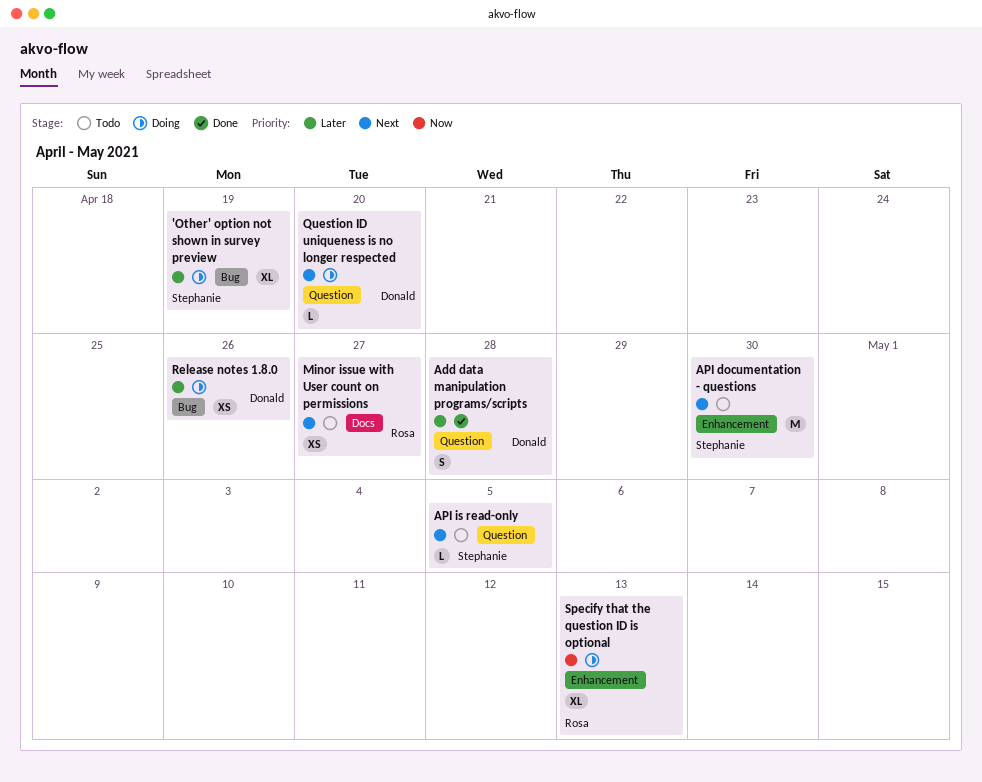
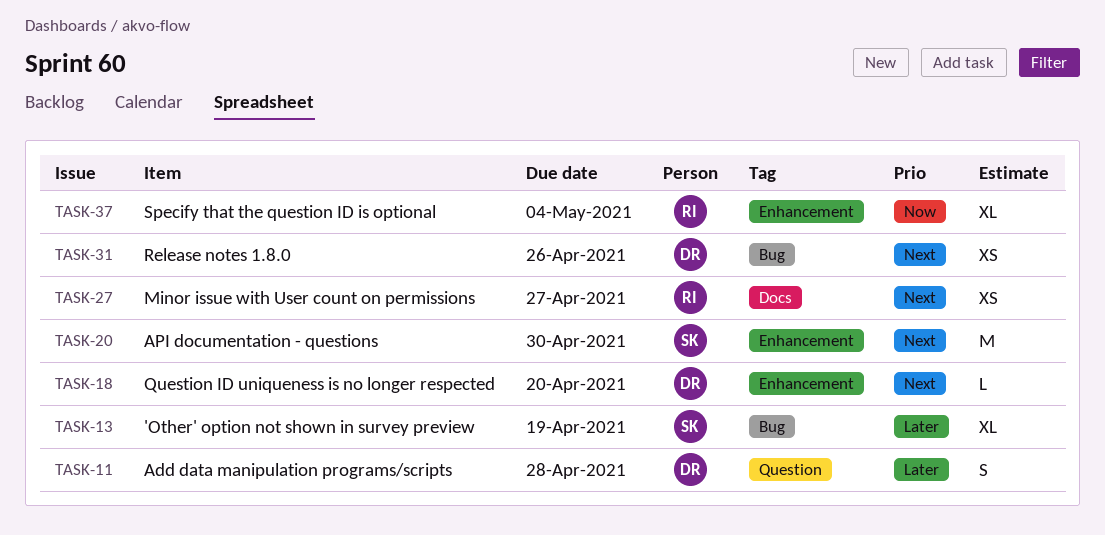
API is read-only: present -> none
Question ID uniqueness is no longer respected, label: Question -> Enhancement
Release notes 1.8.0, priority: Later -> Next
Specify that the question ID is optional, due: May 13 -> May 4

